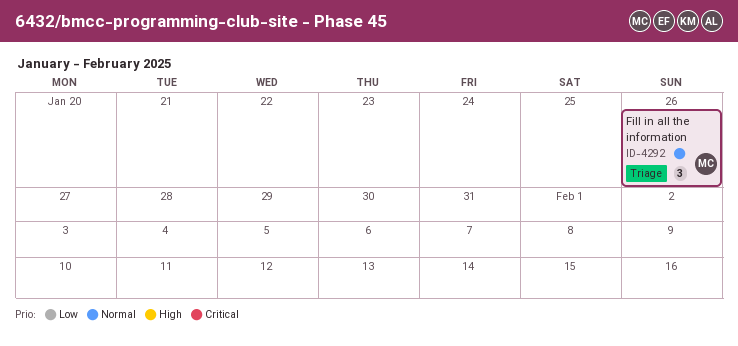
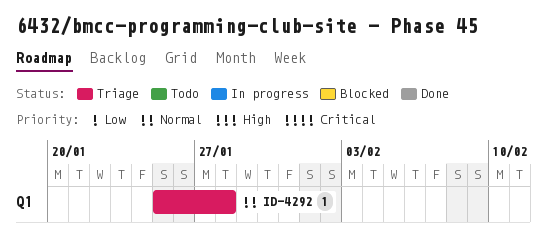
ID-4292, estimate: 3 -> 1
ID-4292, due: Jan 26 -> Jan 28

